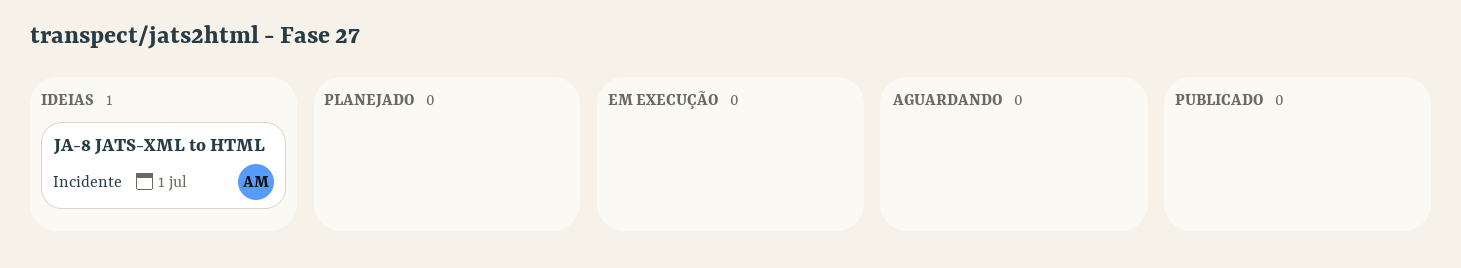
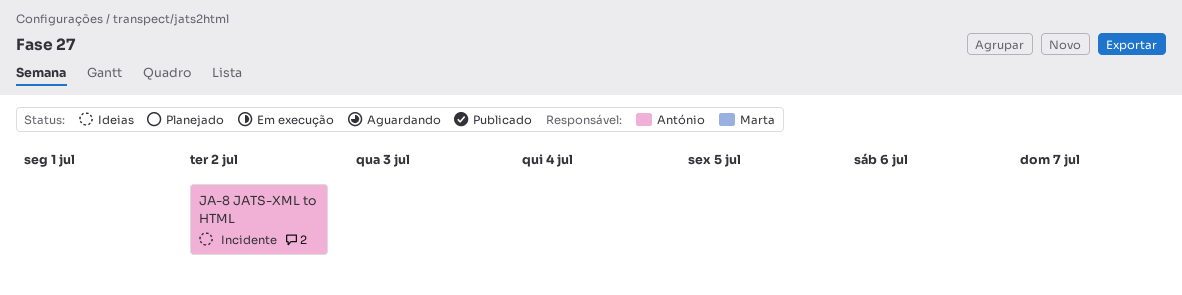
JA-8, due: Jul 1 -> Jul 2

